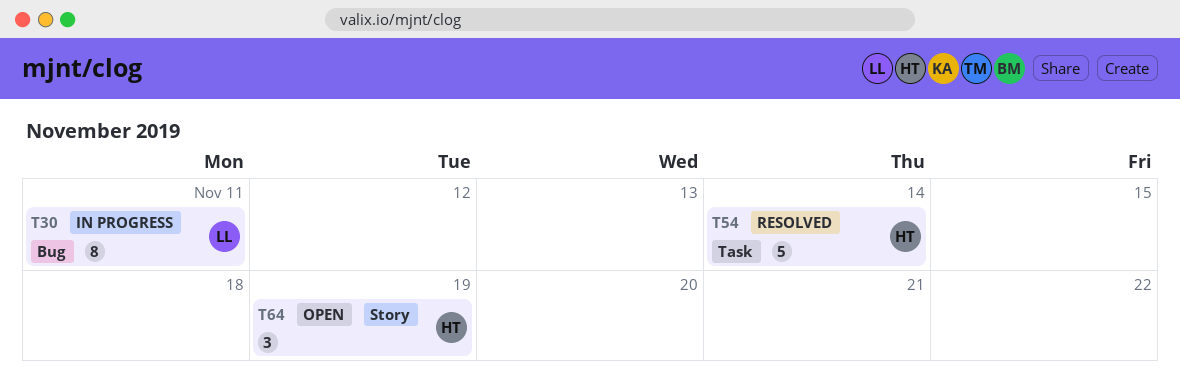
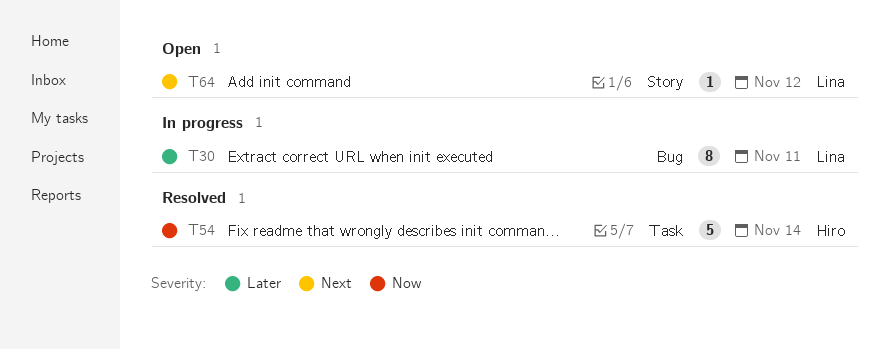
T64, owner: Hiro -> Lina
T64, estimate: 3 -> 1
T64, due: Nov 19 -> Nov 12

